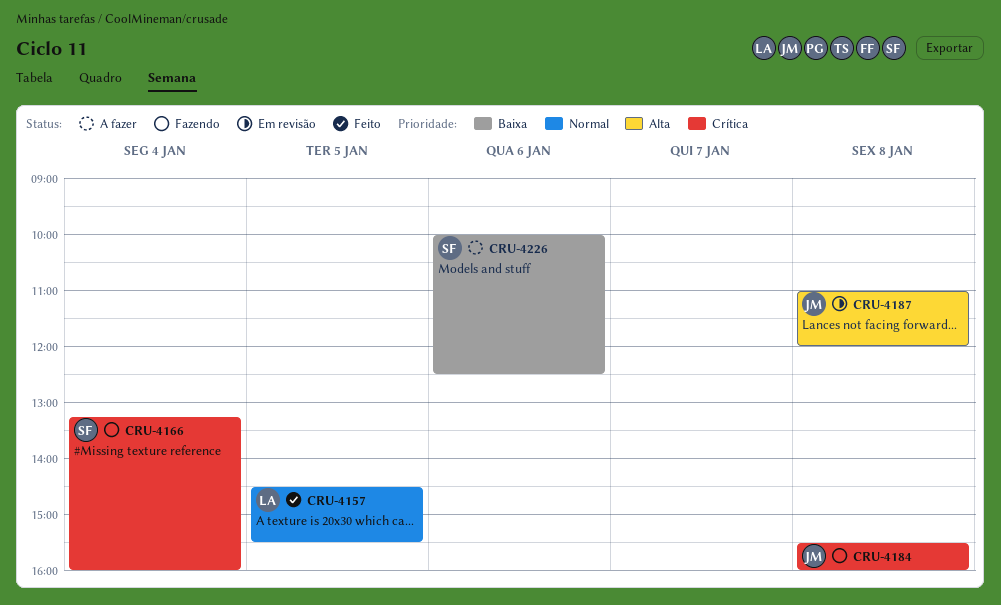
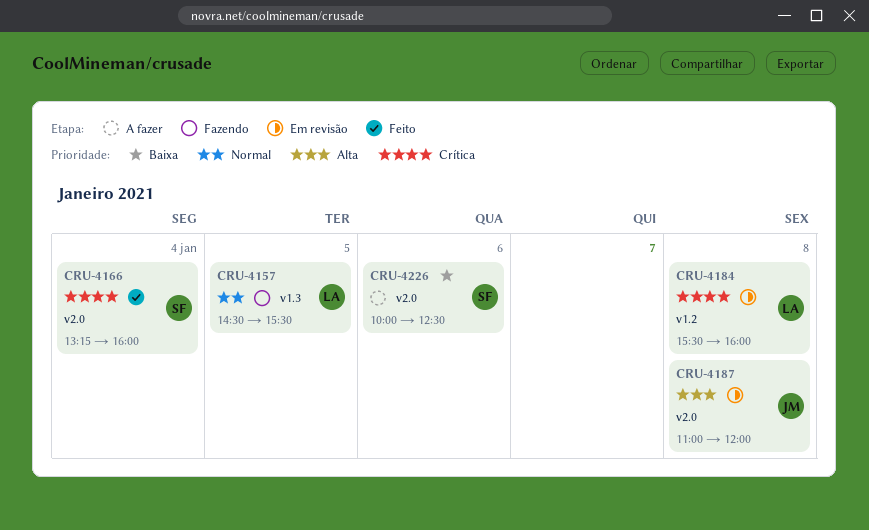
CRU-4157, status: Feito -> Fazendo
CRU-4166, status: Fazendo -> Feito
CRU-4184, status: Fazendo -> Em revisão
CRU-4184, owner: JM -> LA

